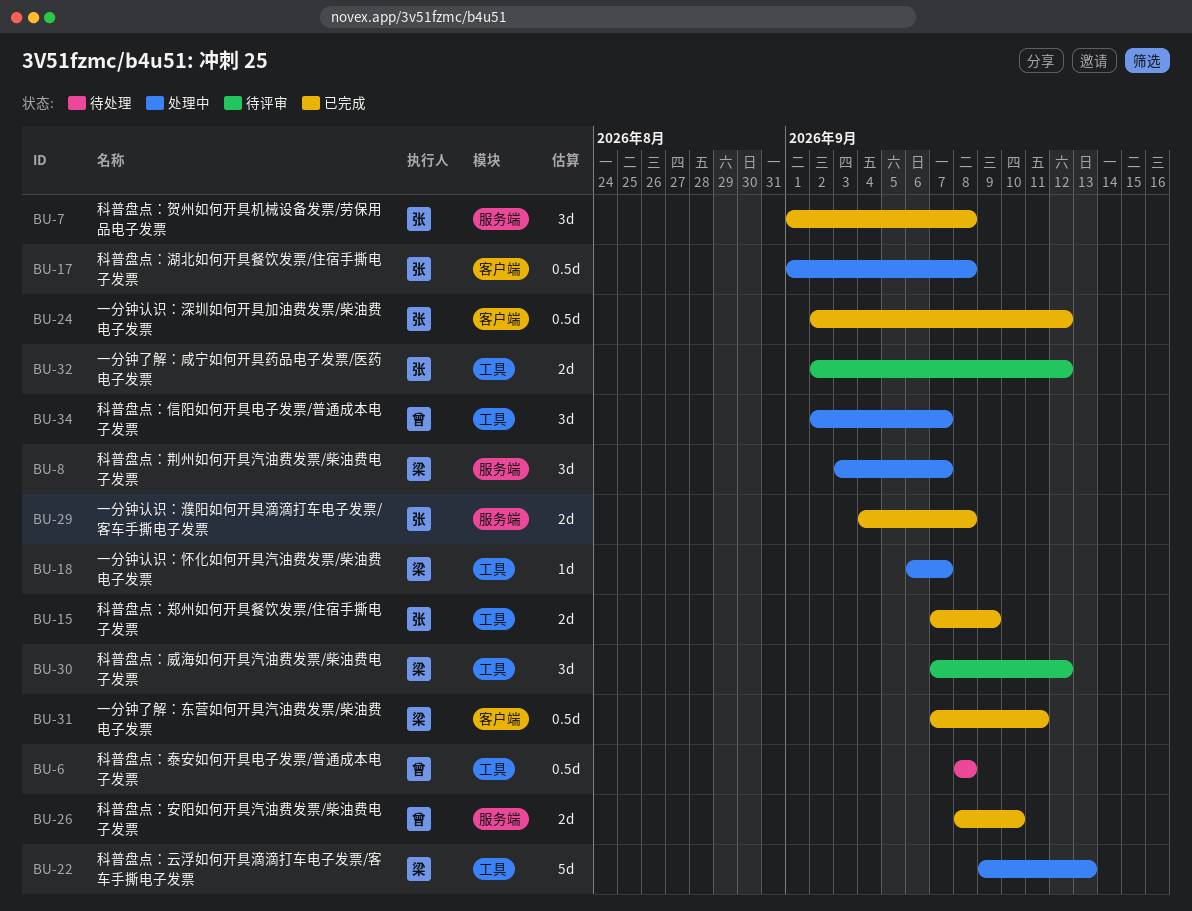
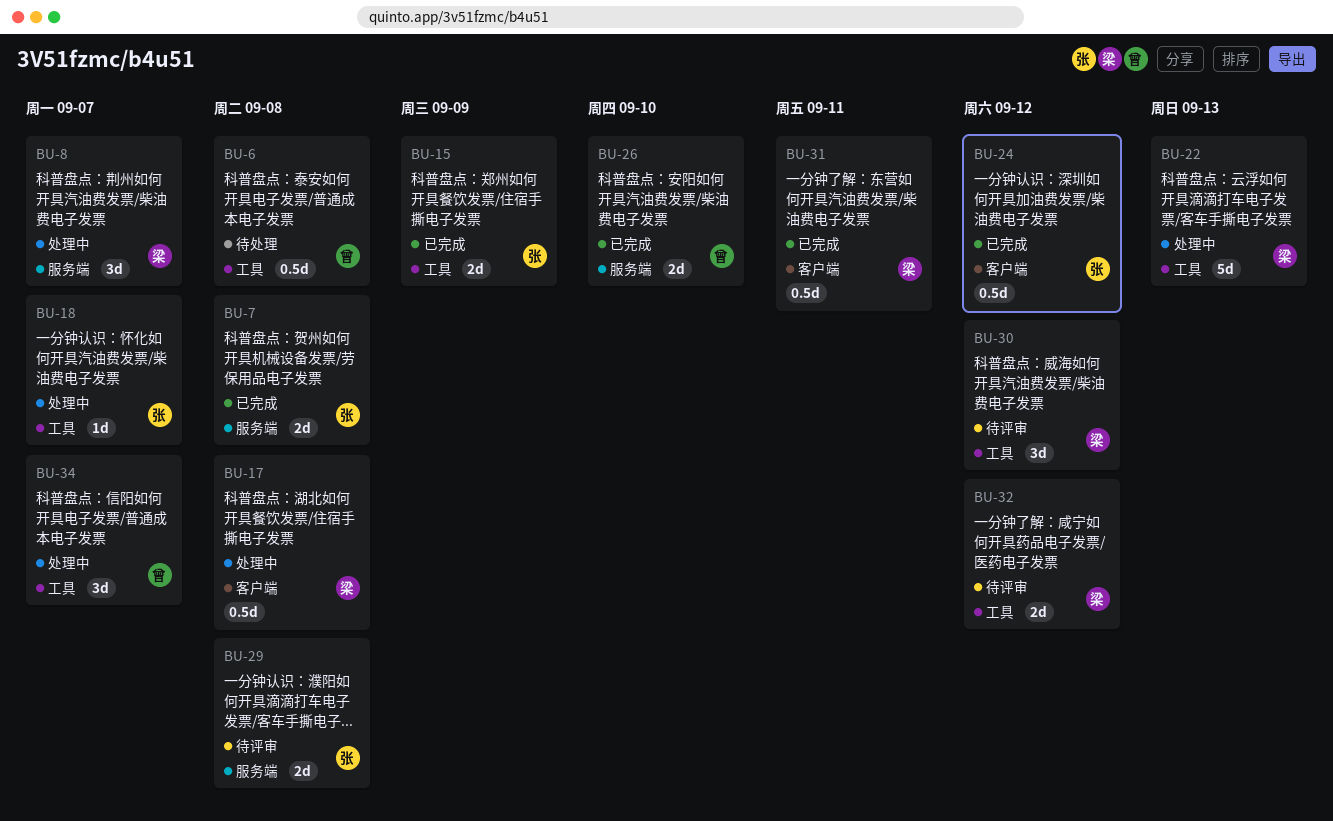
BU-7, estimate: 3d -> 2d
BU-17, owner: 张 -> 梁
BU-18, owner: 梁 -> 张
BU-29, status: 已完成 -> 待评审
BU-32, owner: 张 -> 梁

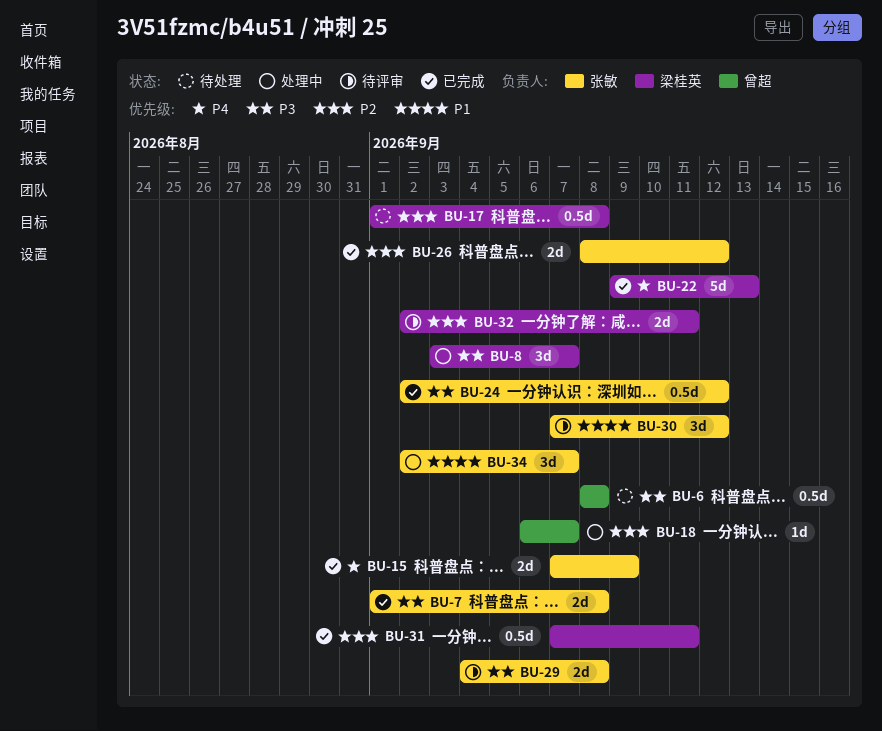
BU-17, status: 处理中 -> 待处理
BU-18, owner: 张敏 -> 曾超
BU-22, status: 处理中 -> 已完成
BU-26, owner: 曾超 -> 张敏
BU-26, due: Sep 10 -> Sep 12
BU-30, owner: 梁桂英 -> 张敏
BU-32, due: Sep 12 -> Sep 11
BU-34, owner: 曾超 -> 张敏

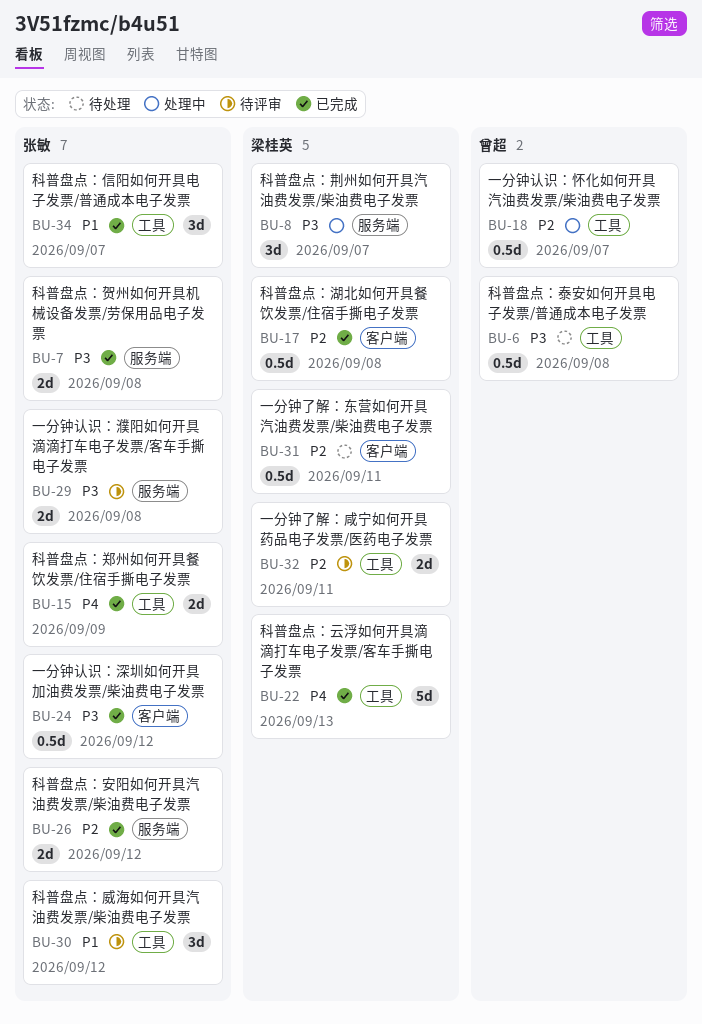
BU-17, status: 待处理 -> 已完成
BU-18, estimate: 1d -> 0.5d
BU-31, status: 已完成 -> 待处理
BU-34, status: 处理中 -> 已完成

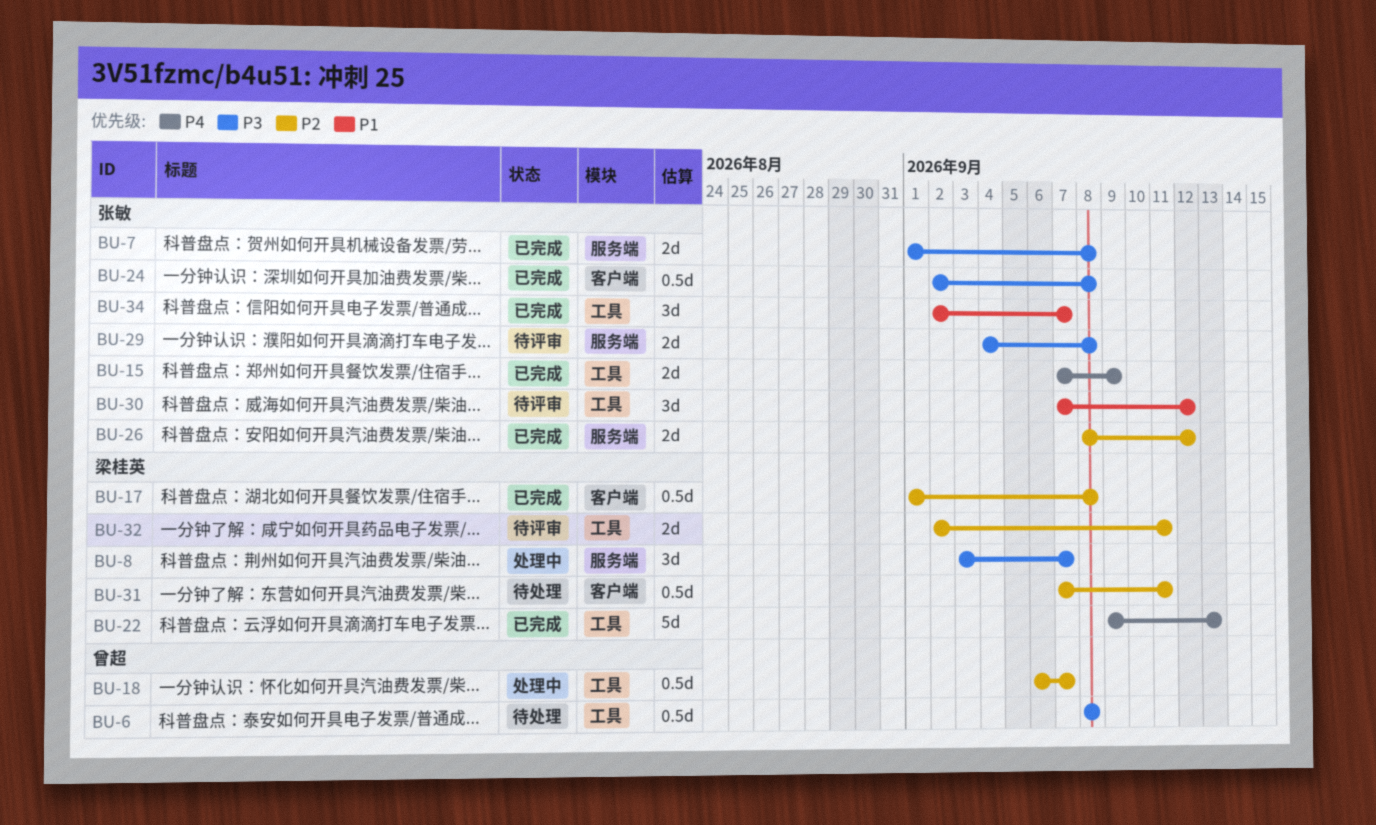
BU-24, due: Sep 12 -> Sep 8

